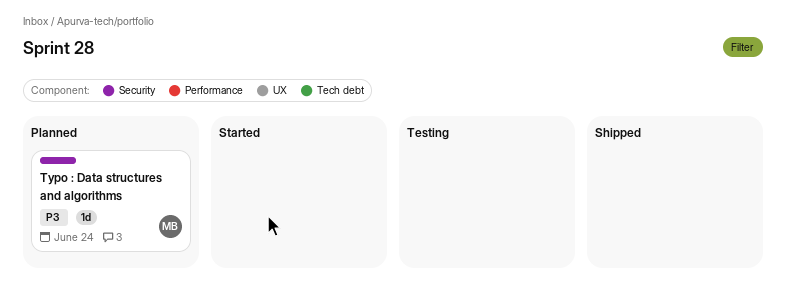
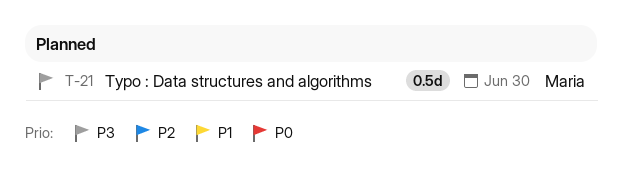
Typo : Data structures and algorithms, estimate: 1d -> 0.5d
Typo : Data structures and algorithms, due: Jun 24 -> Jun 30

